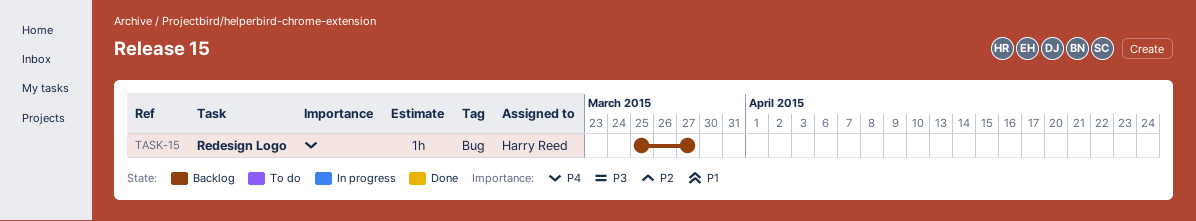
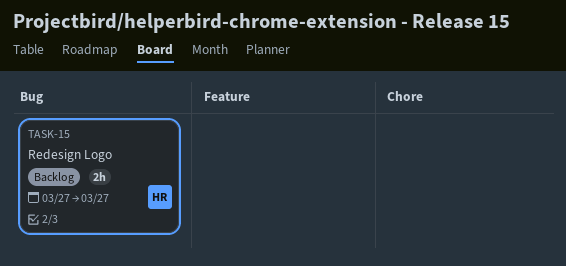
TASK-15, estimate: 1h -> 2h
TASK-15, start: Mar 25 -> Mar 27

